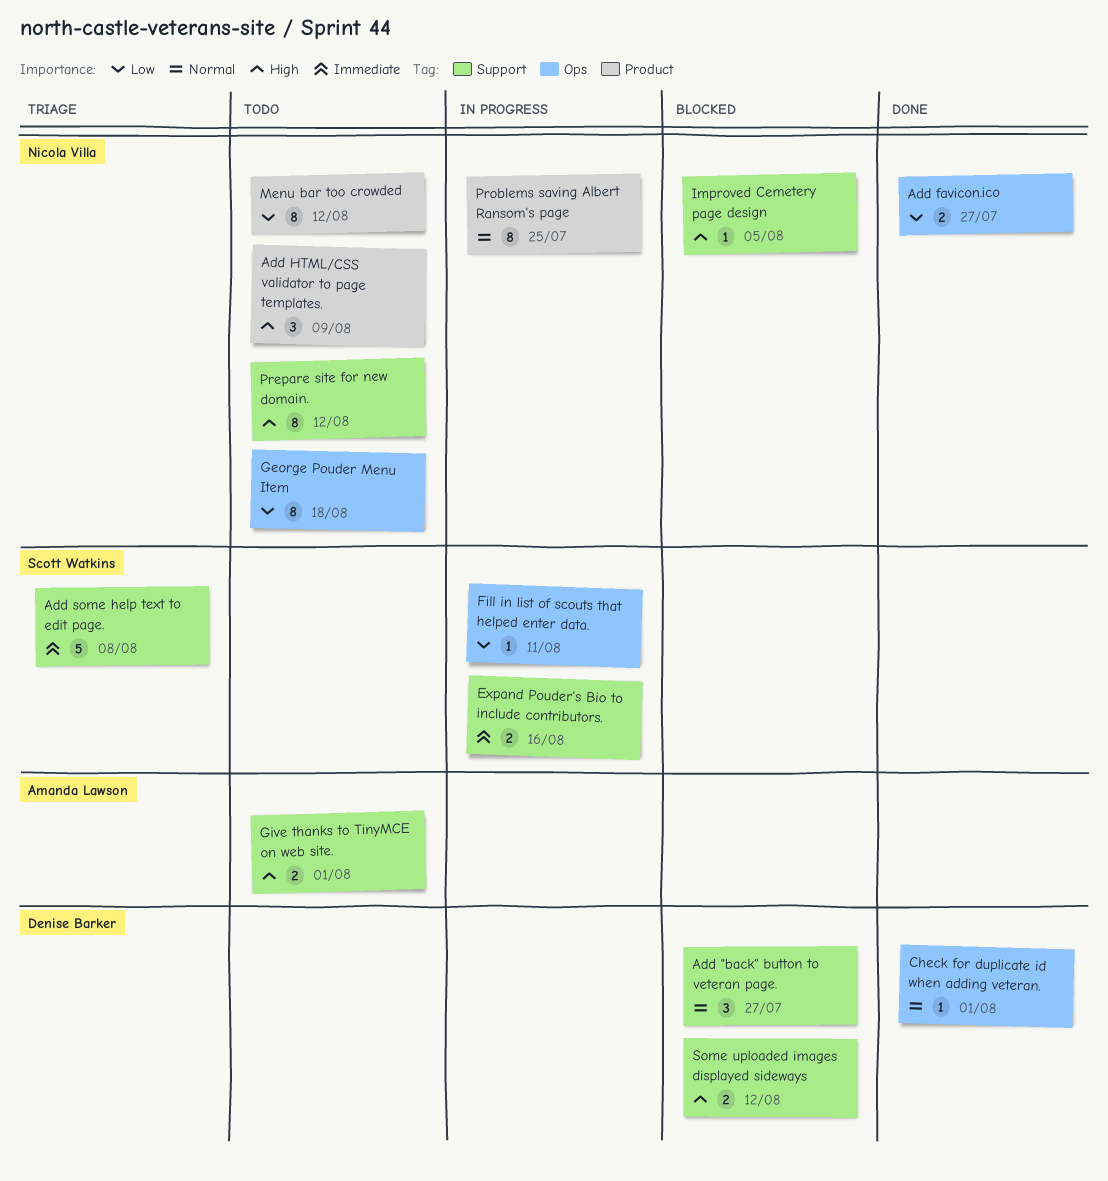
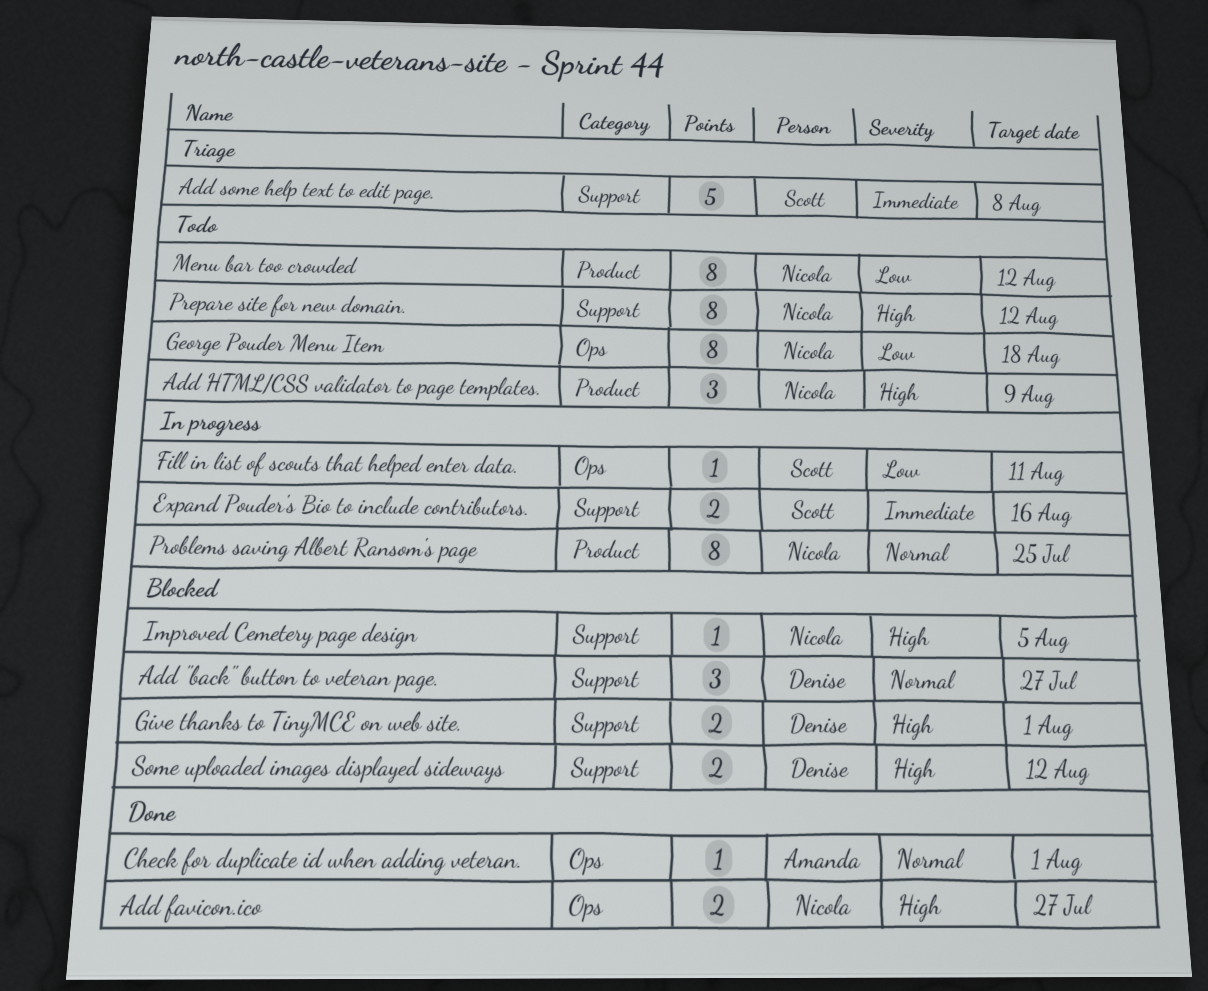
Add favicon.ico, priority: Low -> High
Check for duplicate id when adding veteran., owner: Denise Barker -> Amanda Lawson
Give thanks to TinyMCE on web site., status: Todo -> Blocked
Give thanks to TinyMCE on web site., owner: Amanda Lawson -> Denise Barker

